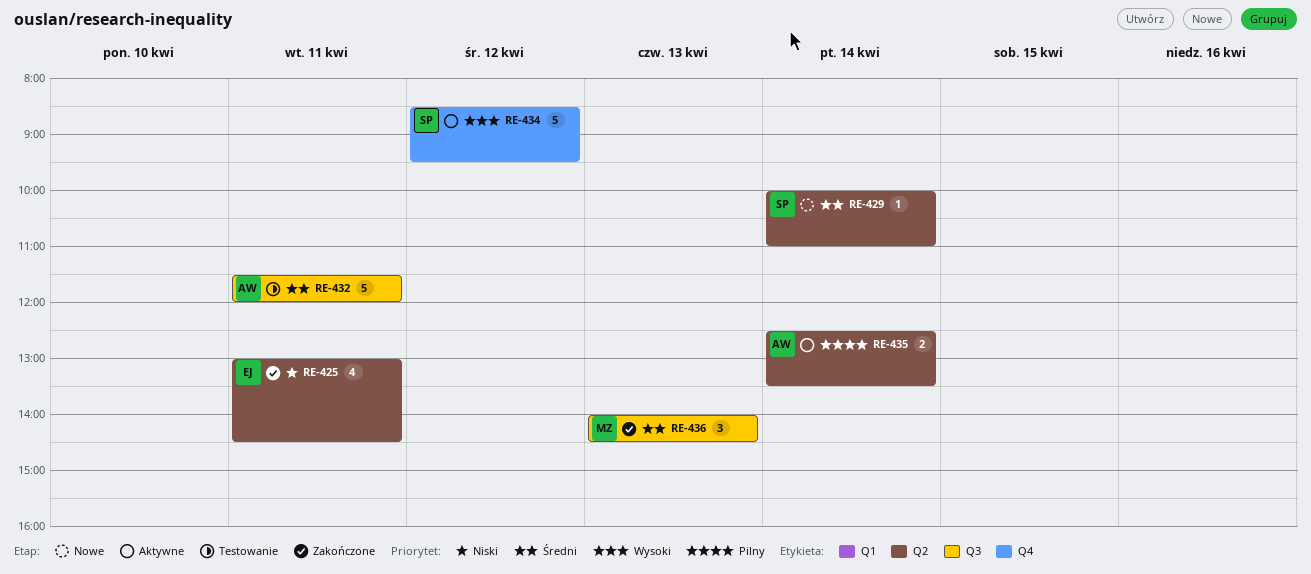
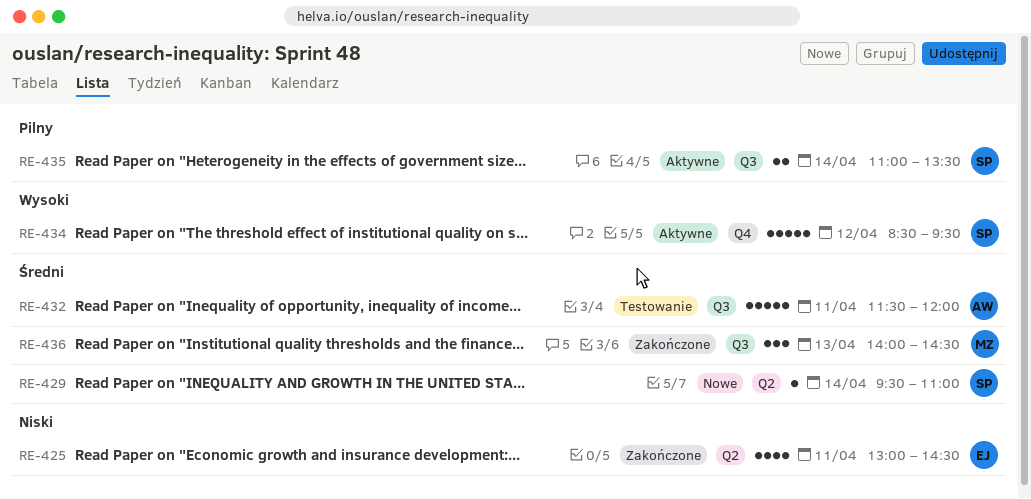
RE-429, begins: 10:00 -> 09:30
RE-435, owner: AW -> SP
RE-435, label: Q2 -> Q3
RE-435, begins: 12:30 -> 11:00

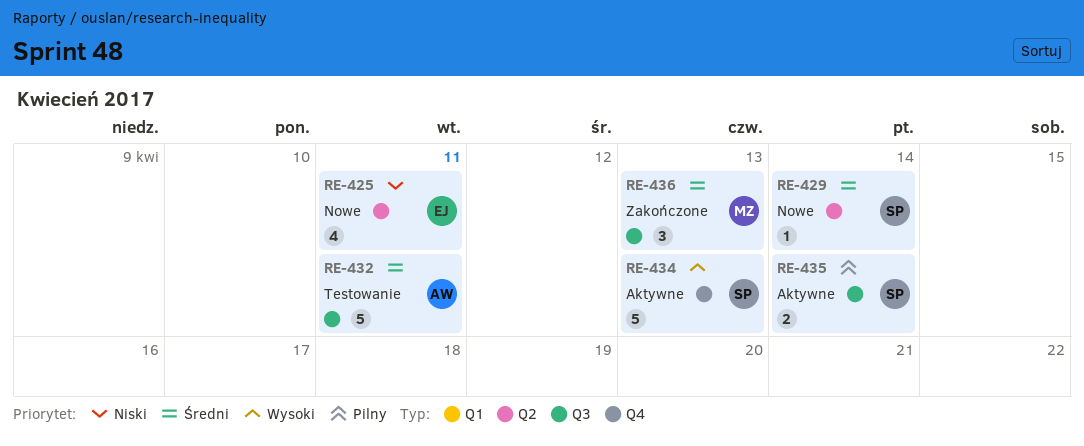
RE-425, status: Zakończone -> Nowe
RE-434, day: Apr 12 -> Apr 13

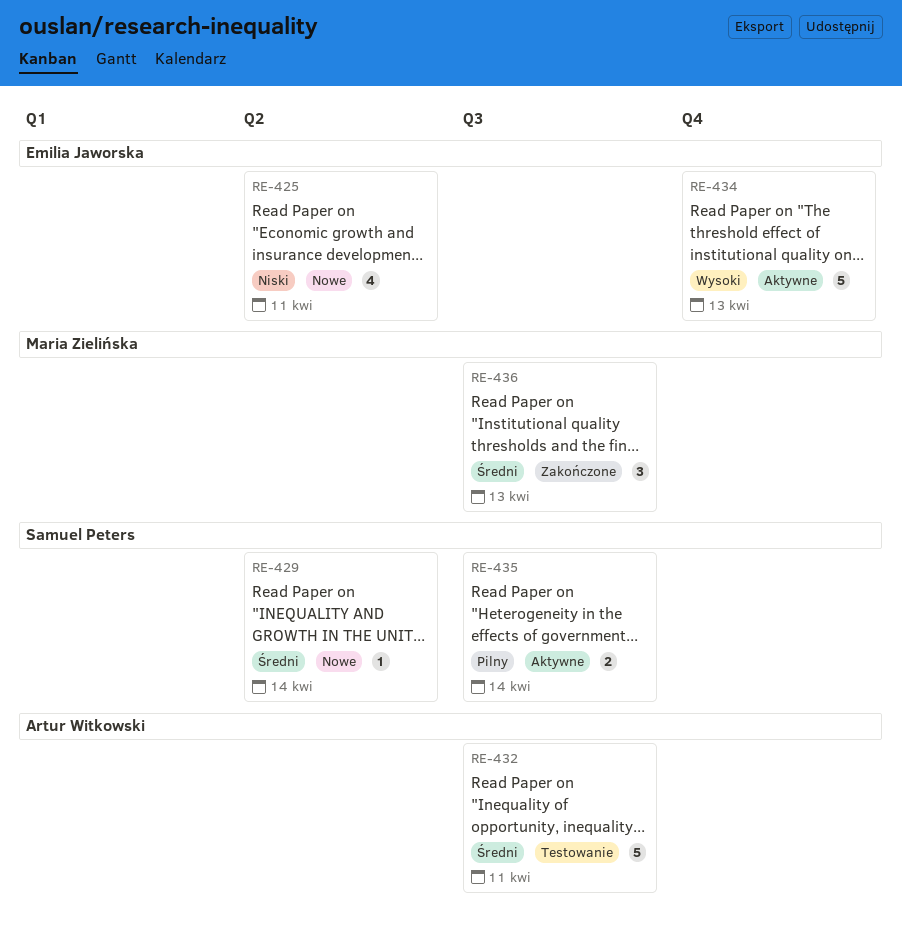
RE-434, owner: Samuel Peters -> Emilia Jaworska

